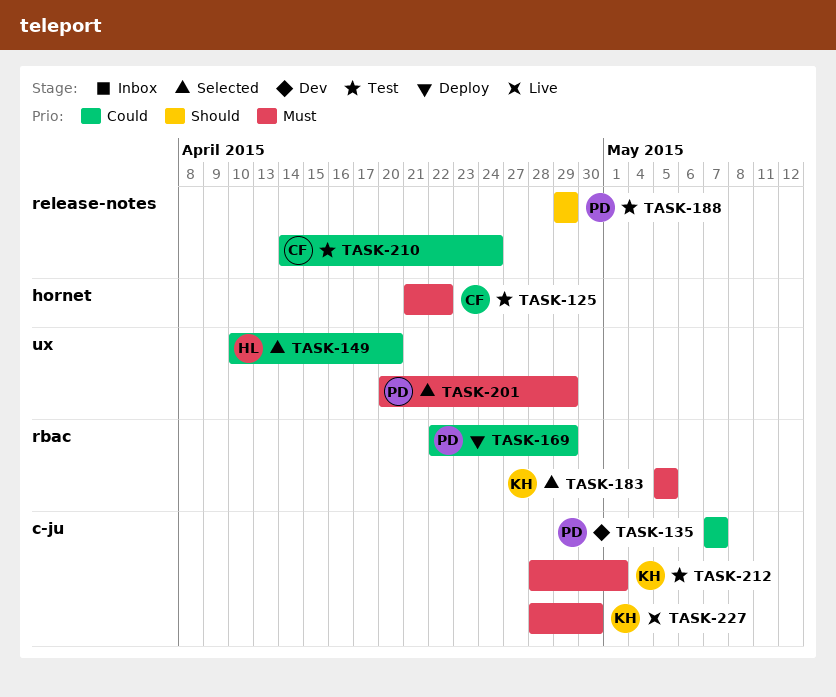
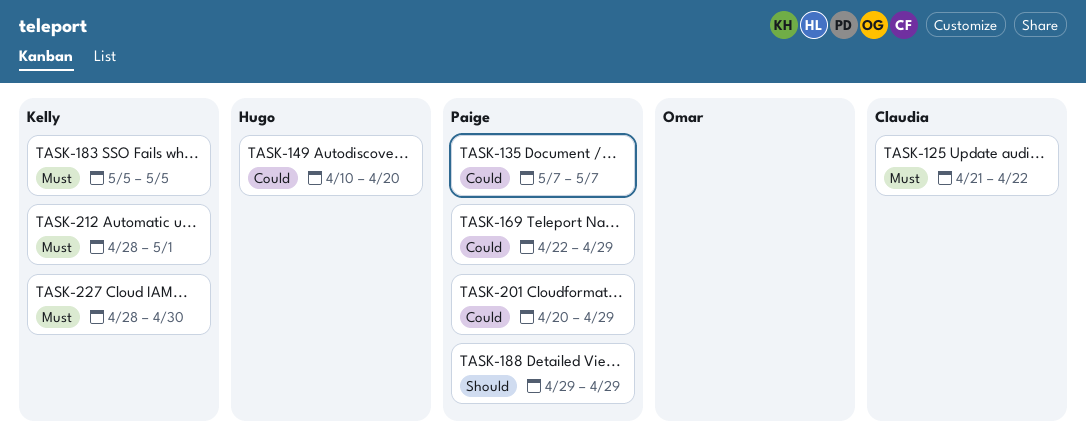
TASK-201, priority: Must -> Could
TASK-210: present -> none

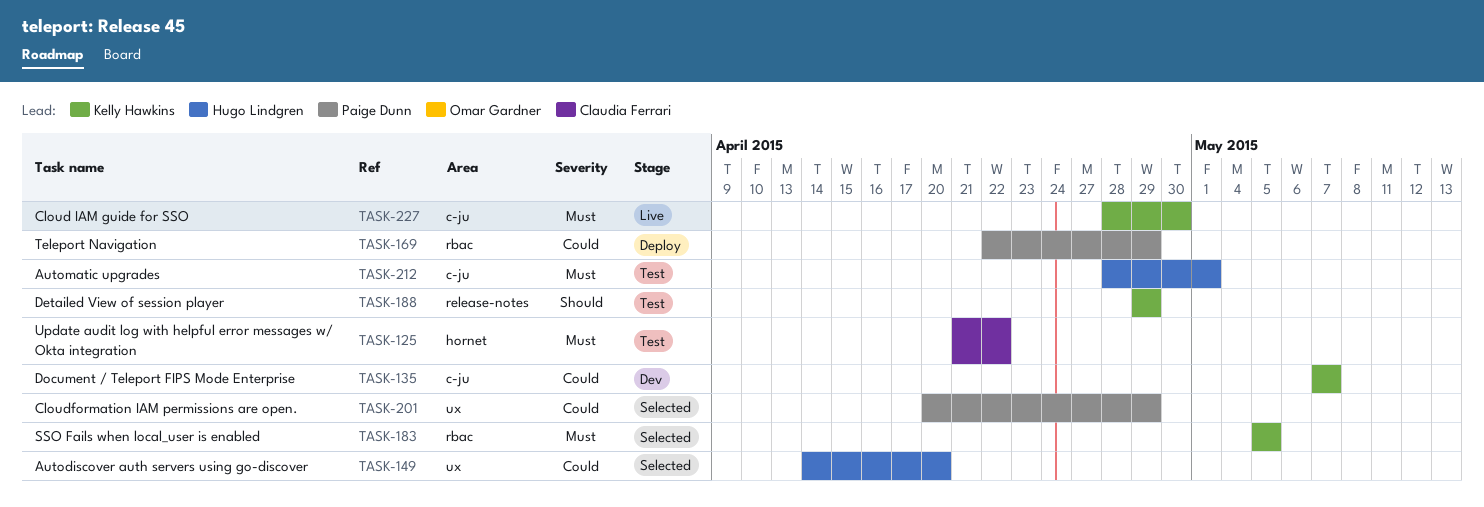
TASK-135, owner: Paige Dunn -> Kelly Hawkins
TASK-149, start: Apr 10 -> Apr 14
TASK-188, owner: Paige Dunn -> Kelly Hawkins
TASK-212, owner: Kelly Hawkins -> Hugo Lindgren

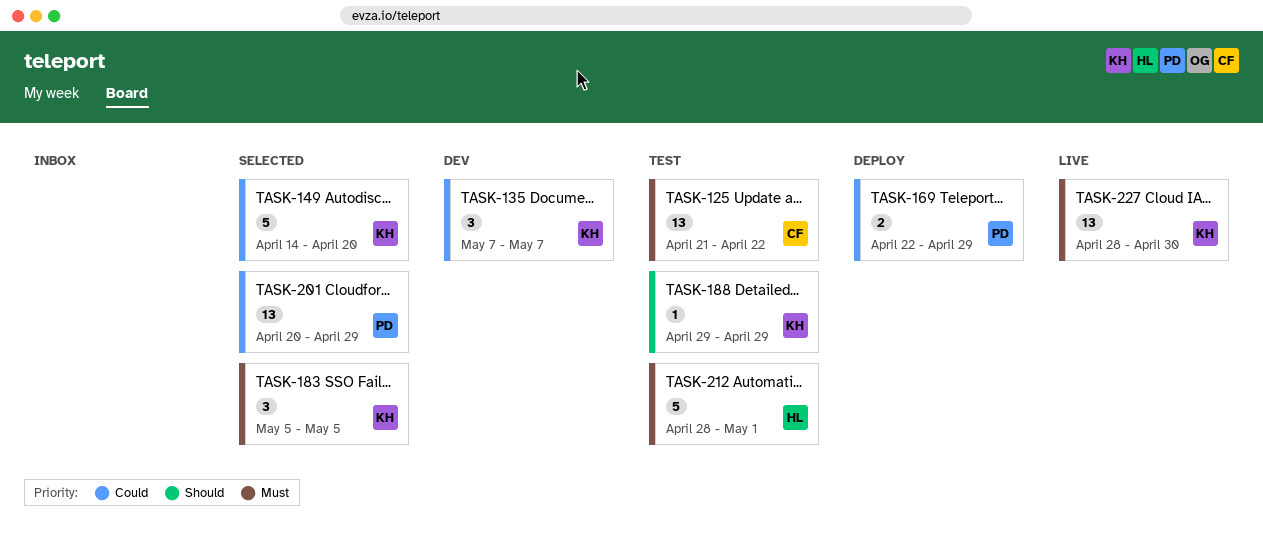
TASK-149, owner: Hugo Lindgren -> Kelly Hawkins

